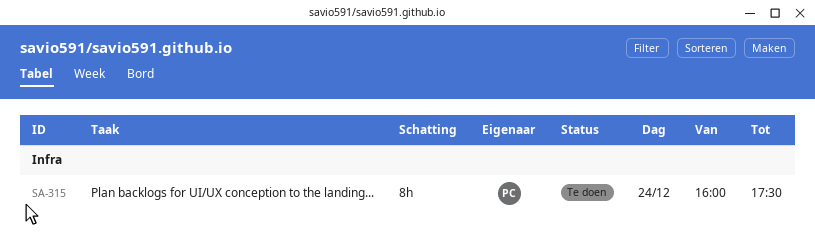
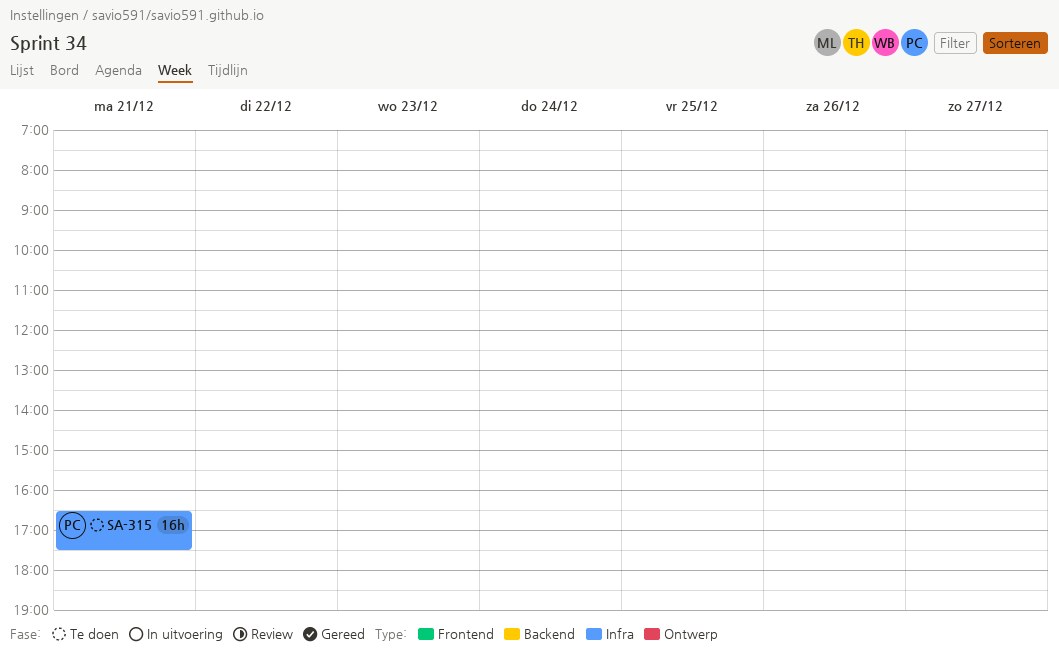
SA-315, estimate: 8h -> 16h
SA-315, day: Dec 24 -> Dec 21
SA-315, begins: 16:00 -> 16:30

